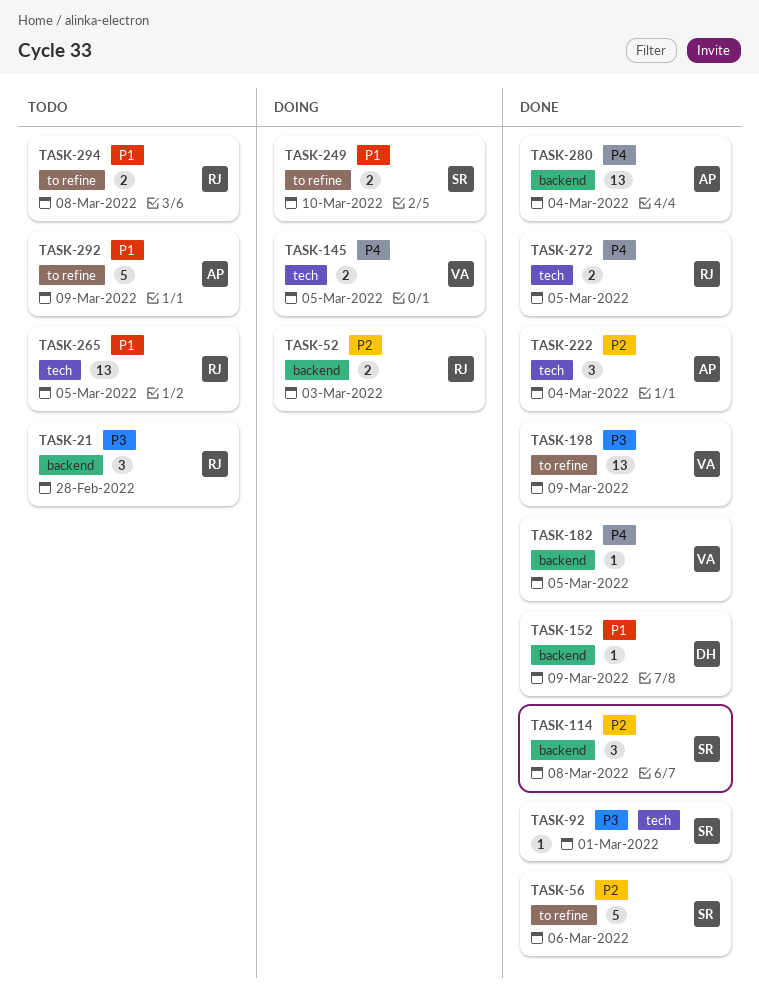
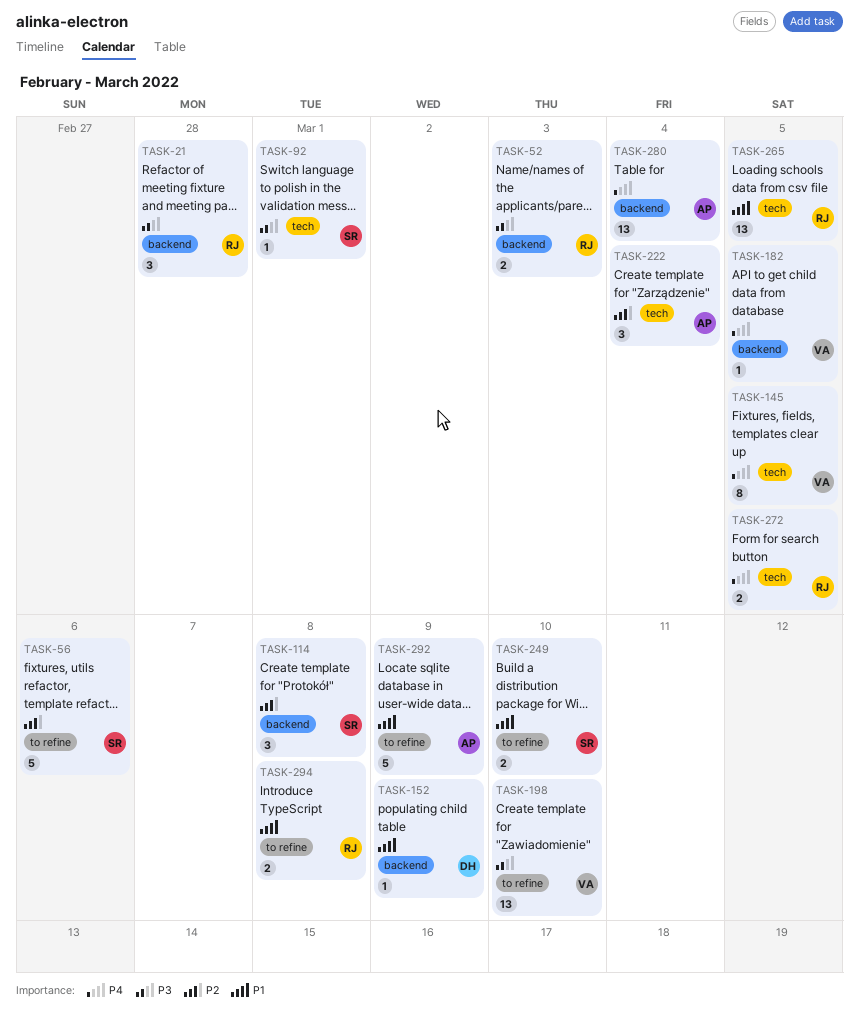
TASK-52, priority: P2 -> P3
TASK-145, estimate: 2 -> 8
TASK-198, due: Mar 9 -> Mar 10

